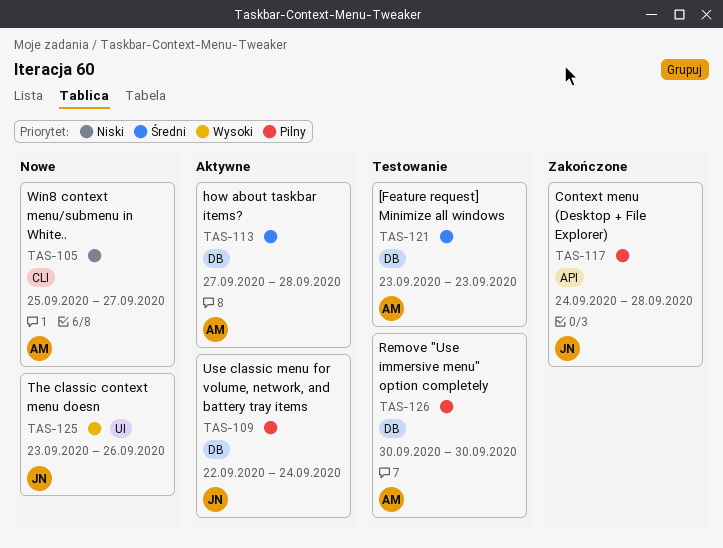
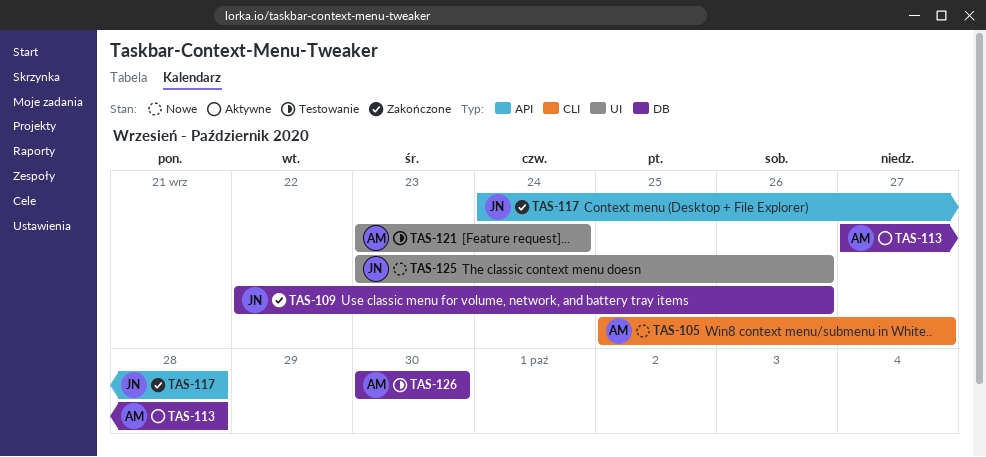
TAS-109, status: Aktywne -> Zakończone
TAS-109, due: Sep 24 -> Sep 26
TAS-121, label: DB -> UI
TAS-121, due: Sep 23 -> Sep 24

